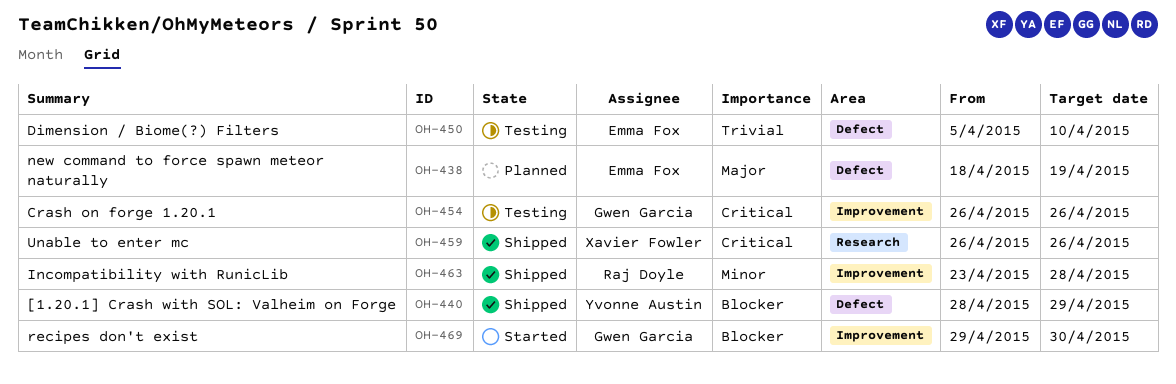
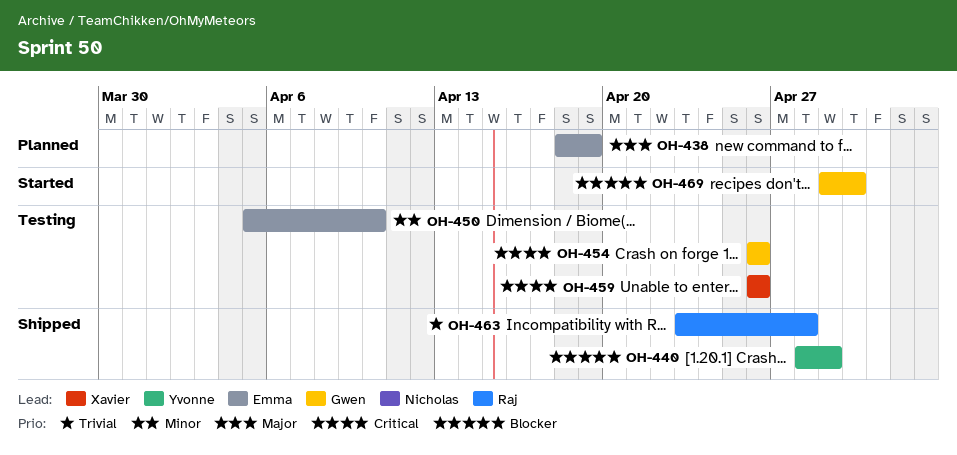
OH-450, priority: Trivial -> Minor
OH-459, status: Shipped -> Testing
OH-463, priority: Minor -> Trivial

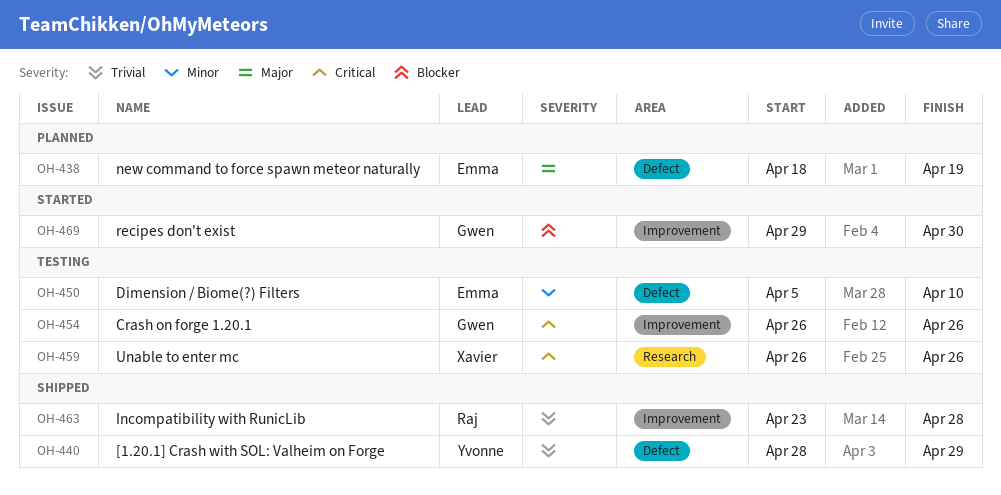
OH-440, priority: Blocker -> Trivial

